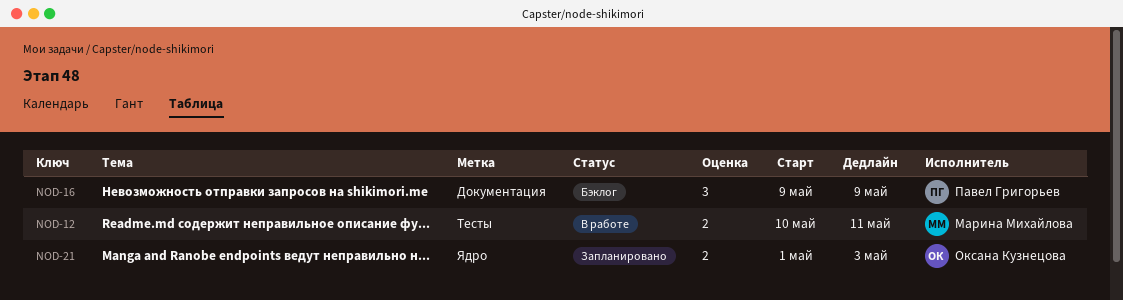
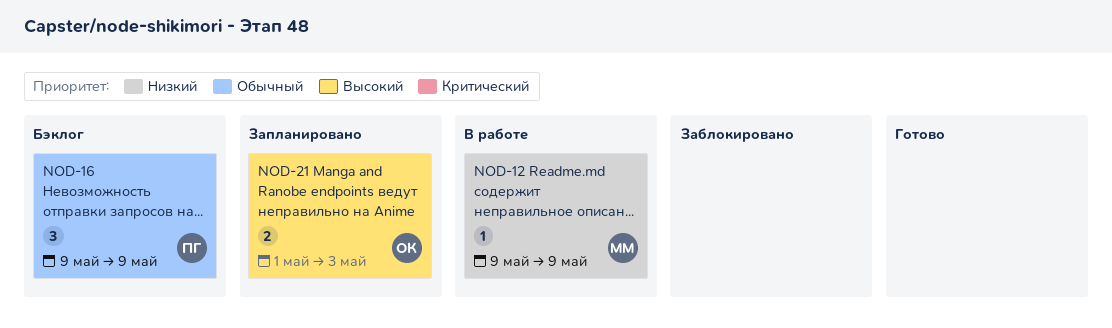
NOD-12, estimate: 2 -> 1
NOD-12, start: May 10 -> May 9
NOD-12, due: May 11 -> May 9

